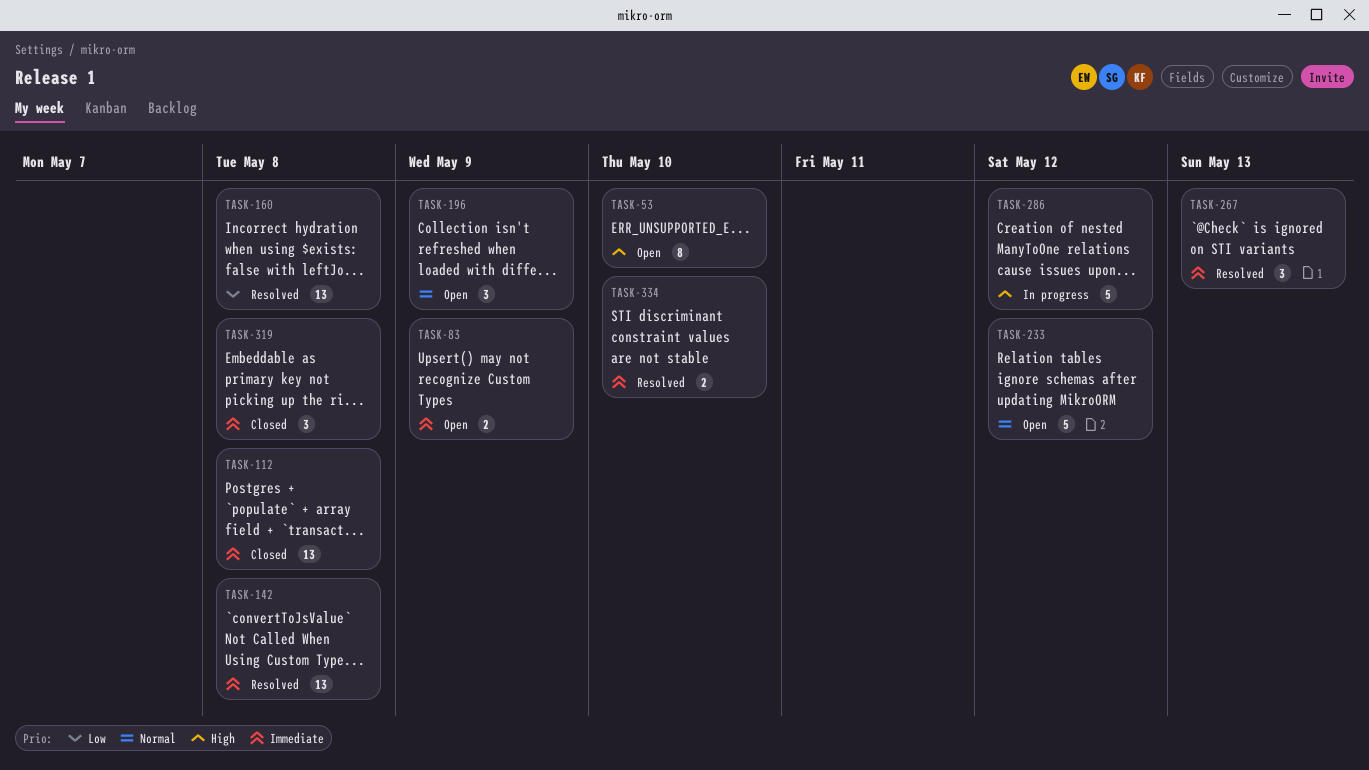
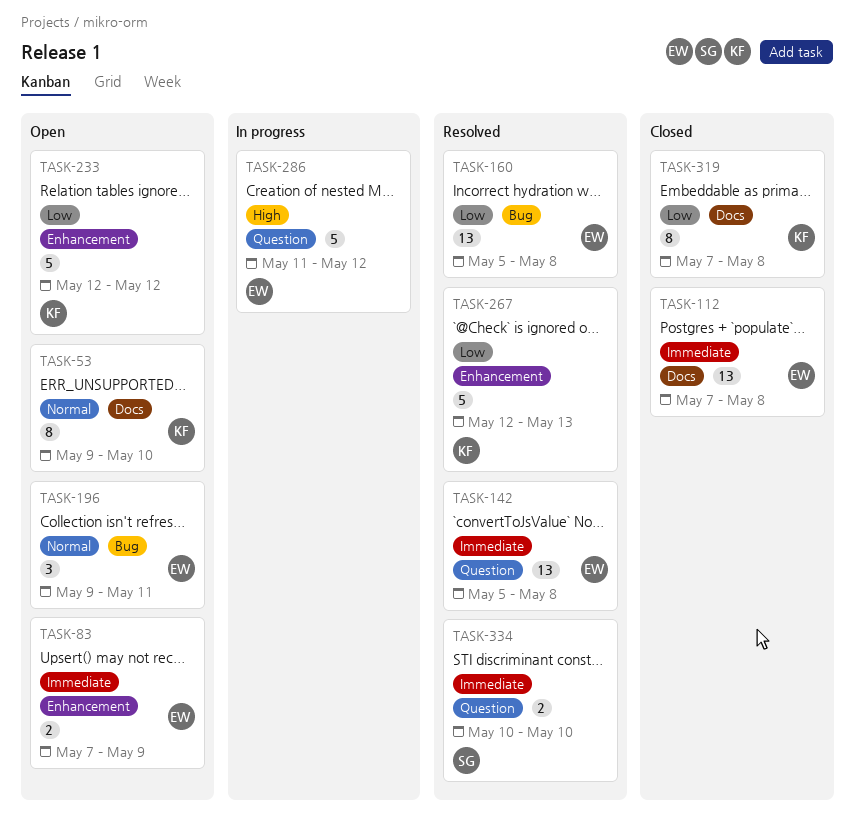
TASK-53, priority: High -> Normal
TASK-196, due: May 9 -> May 11
TASK-233, priority: Normal -> Low
TASK-267, priority: Immediate -> Low
TASK-267, estimate: 3 -> 5
TASK-319, priority: Immediate -> Low
TASK-319, estimate: 3 -> 8

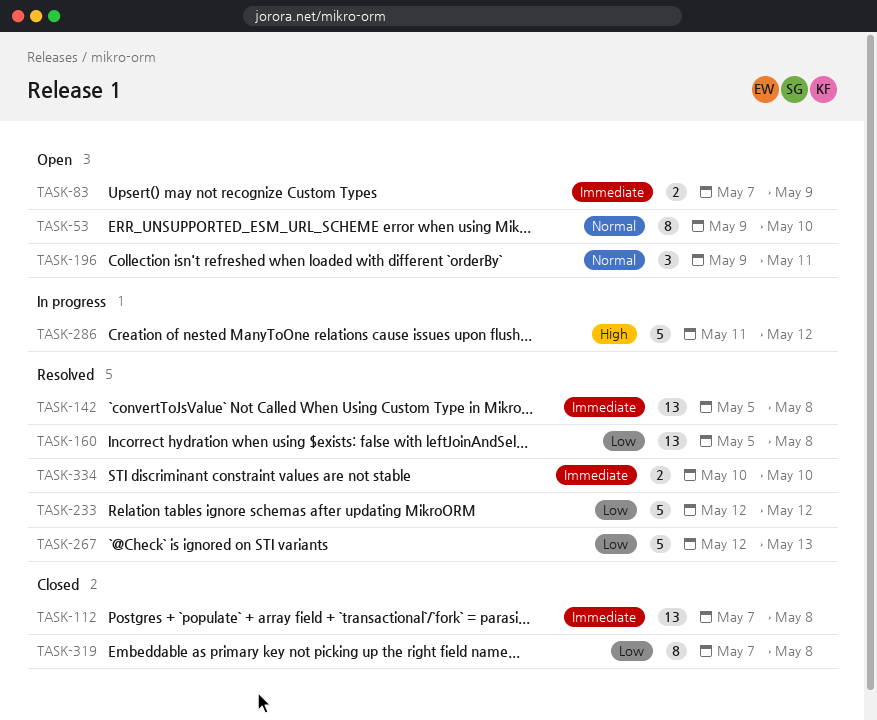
TASK-233, status: Open -> Resolved

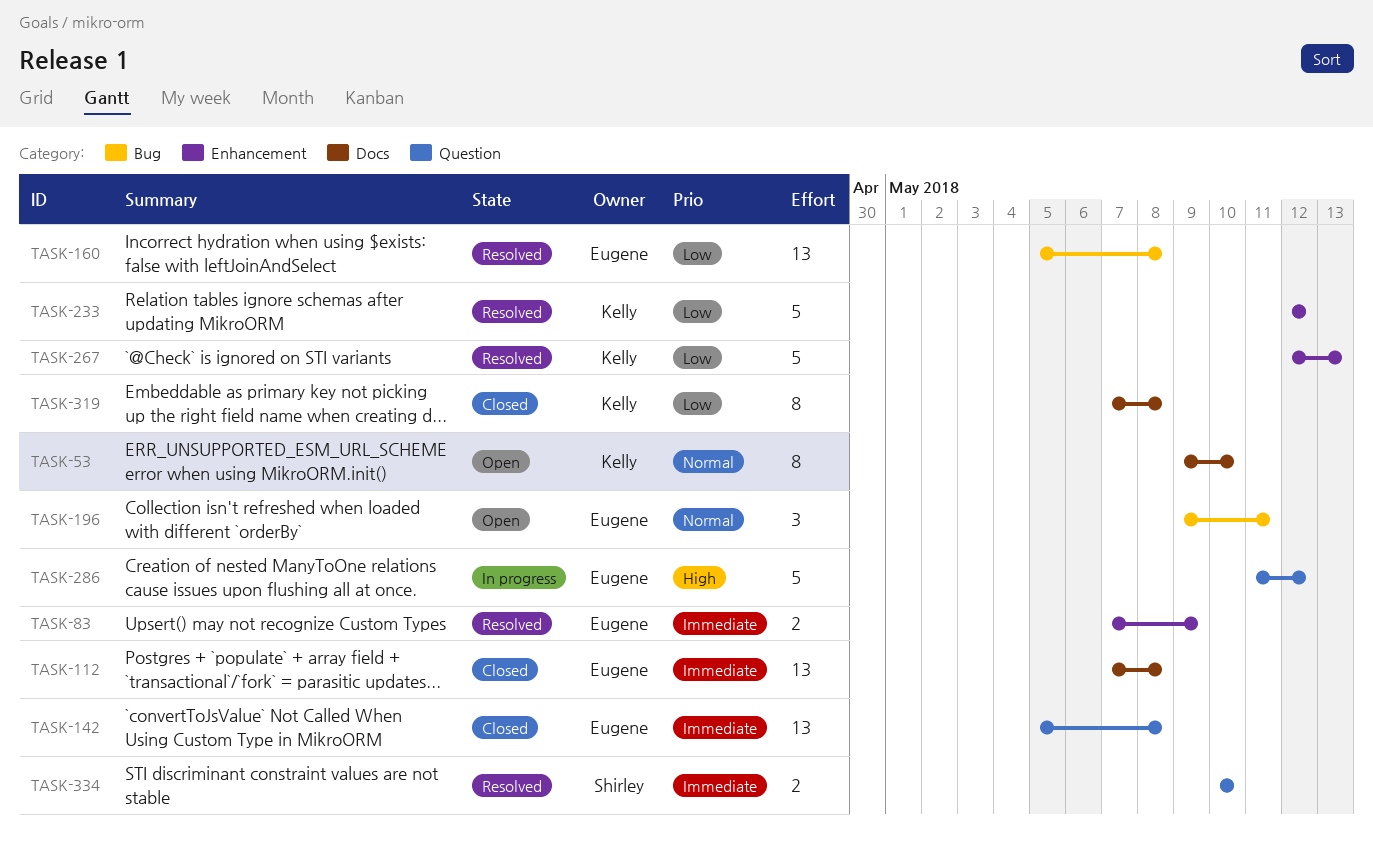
TASK-83, status: Open -> Resolved
TASK-142, status: Resolved -> Closed

